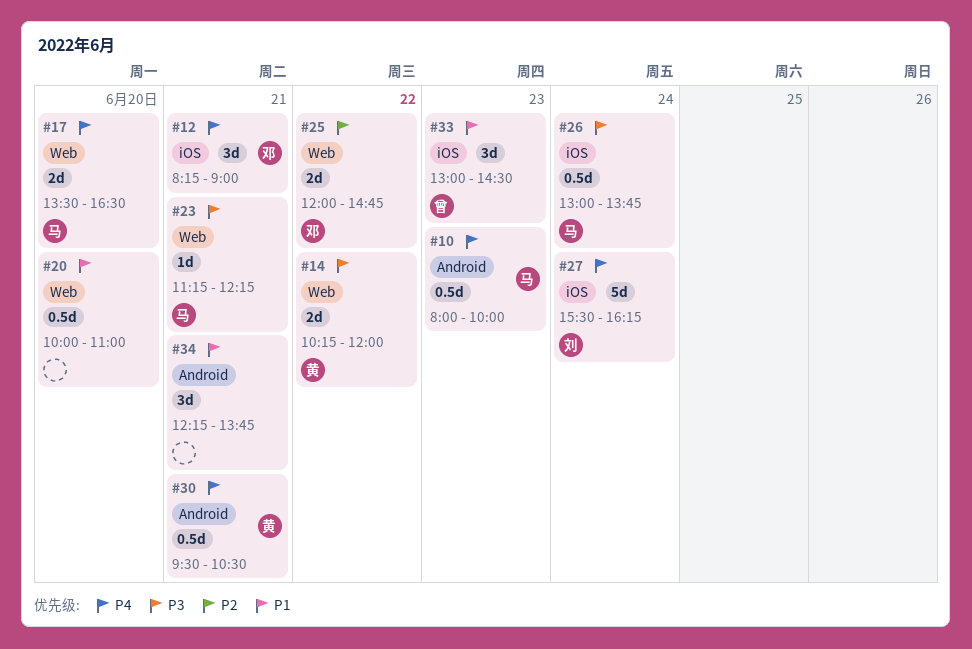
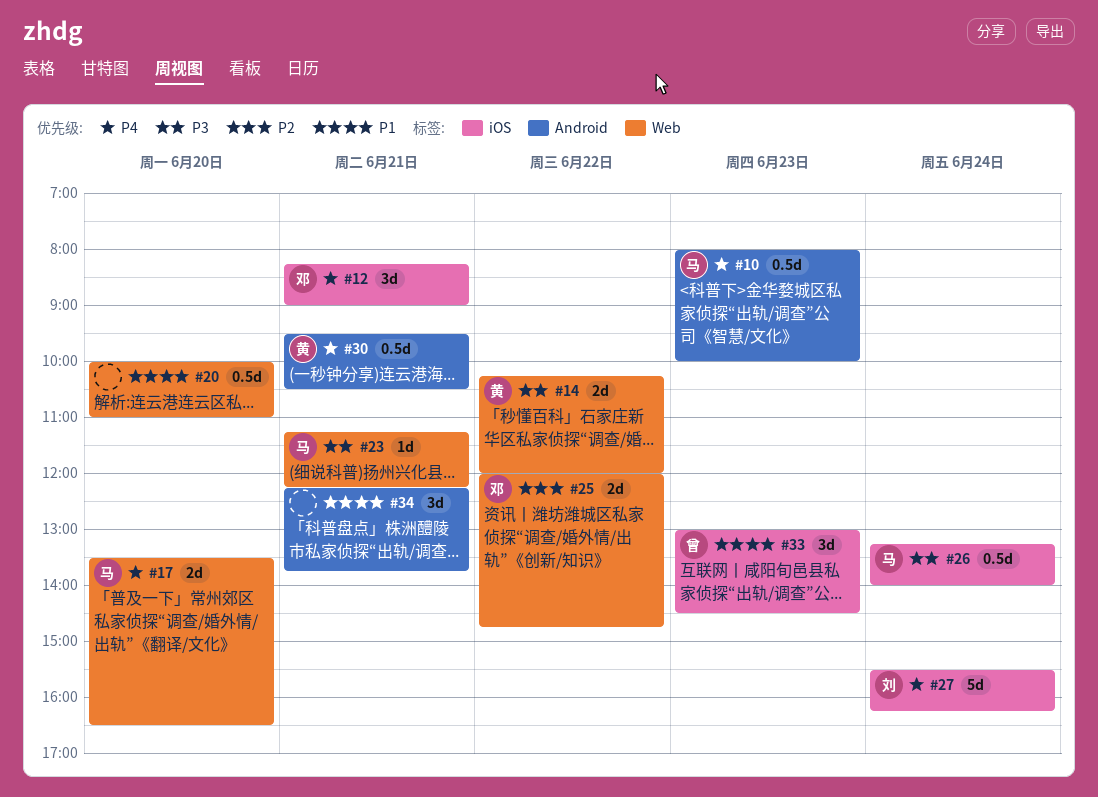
#26, begins: 13:00 -> 13:15
#26, ends: 13:45 -> 14:00

